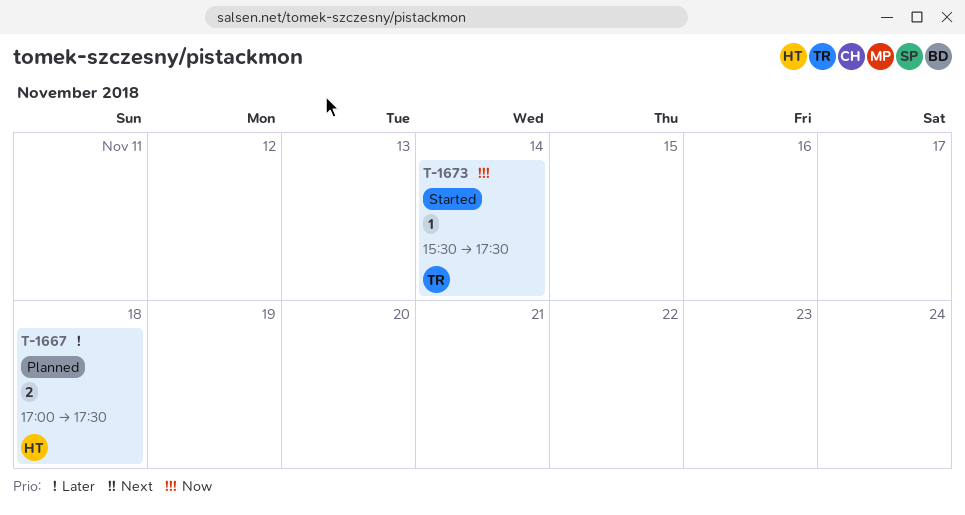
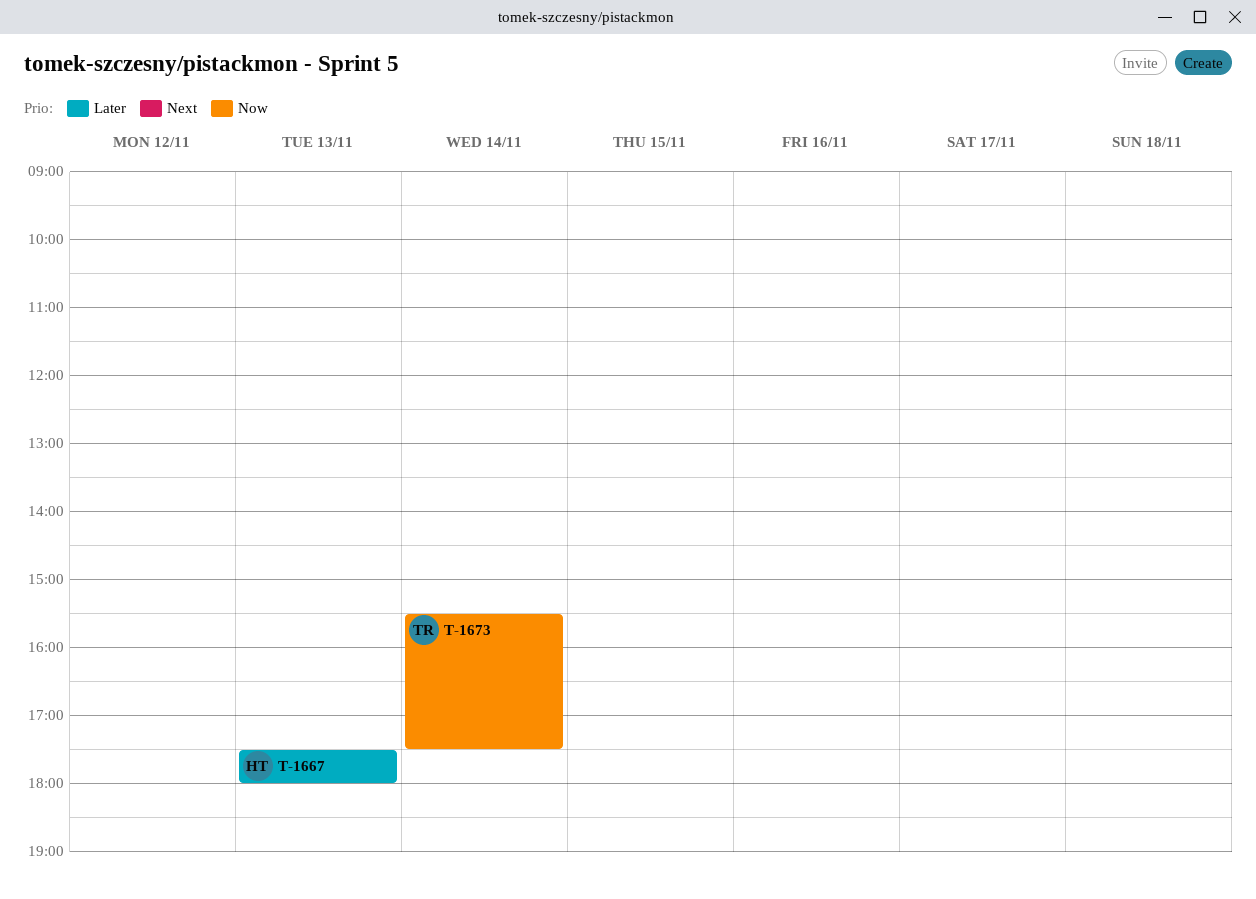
T-1667, day: Nov 18 -> Nov 13
T-1667, begins: 17:00 -> 17:30
T-1667, ends: 17:30 -> 18:00

